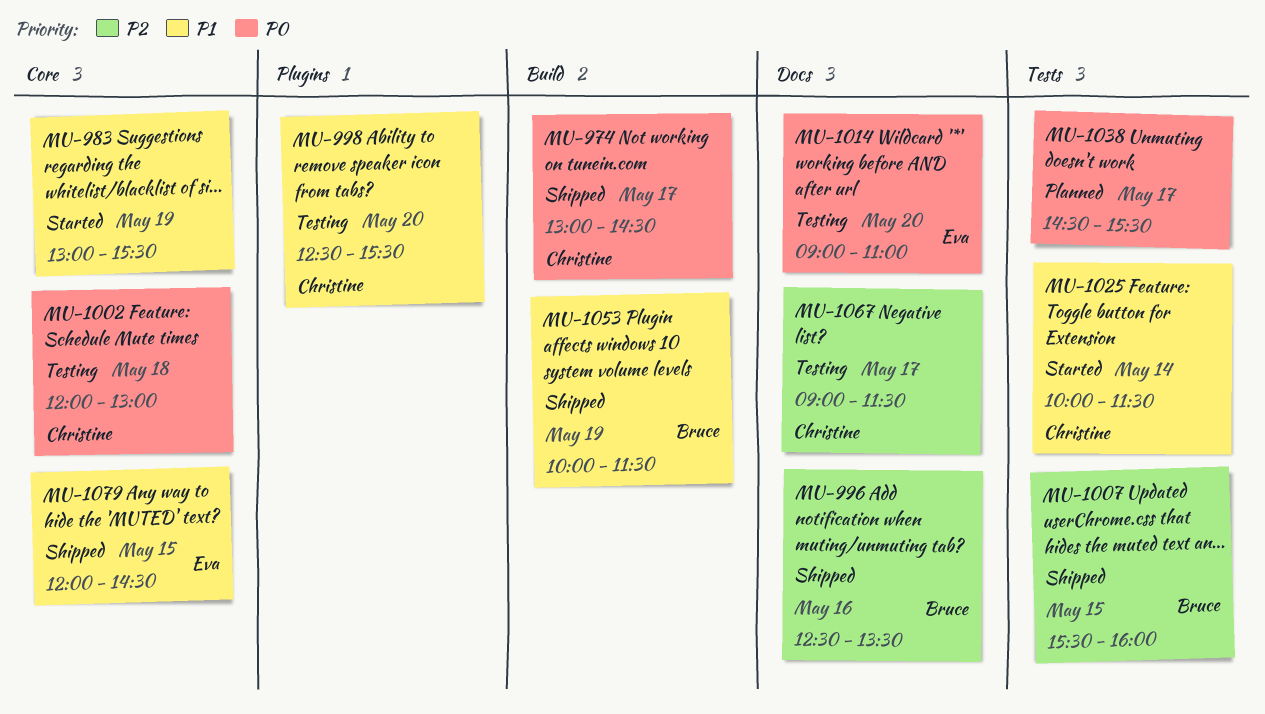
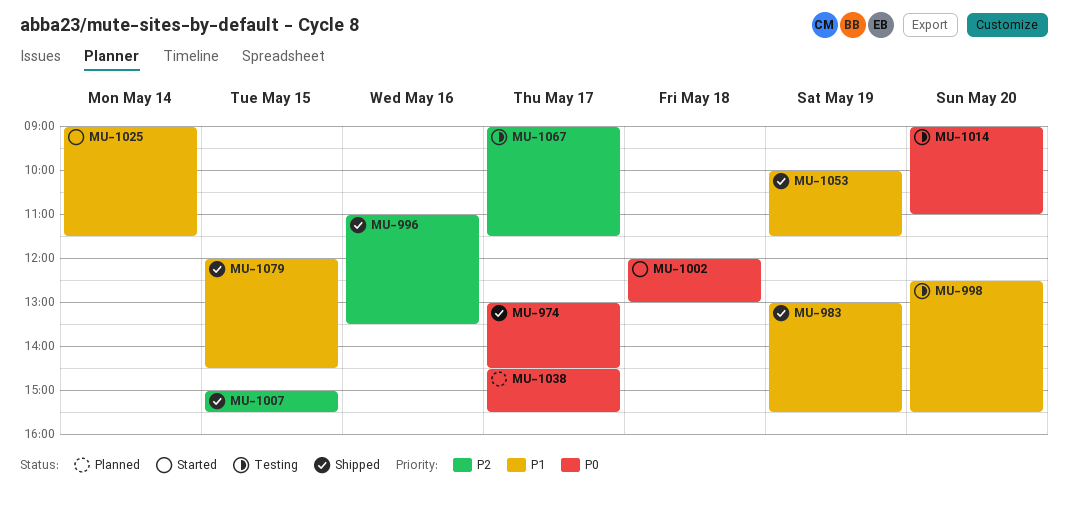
MU-983, status: Started -> Shipped
MU-996, begins: 12:30 -> 11:00
MU-1002, status: Testing -> Started
MU-1007, begins: 15:30 -> 15:00
MU-1007, ends: 16:00 -> 15:30
MU-1025, begins: 10:00 -> 09:00

